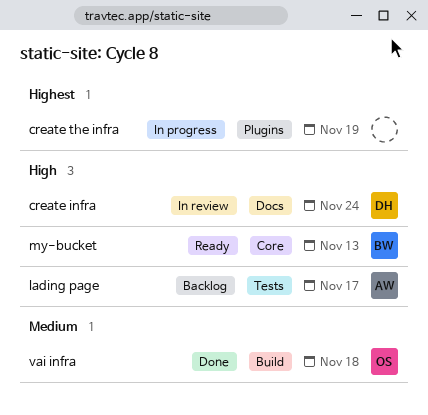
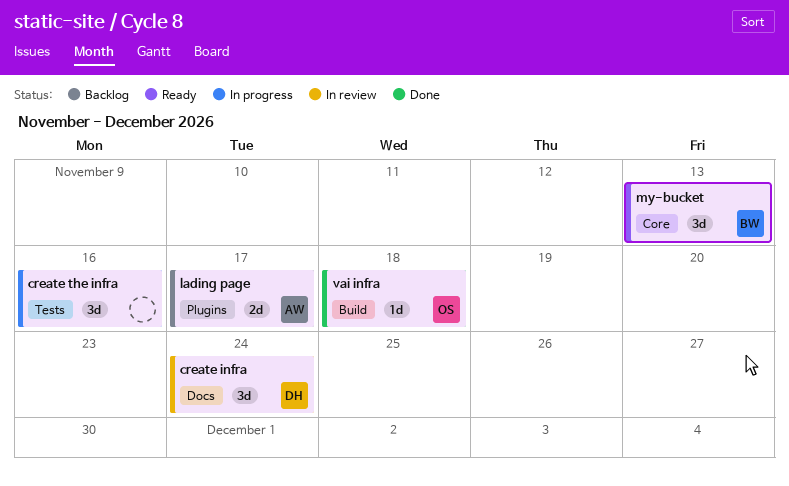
create the infra, label: Plugins -> Tests
create the infra, due: Nov 19 -> Nov 16
lading page, label: Tests -> Plugins

